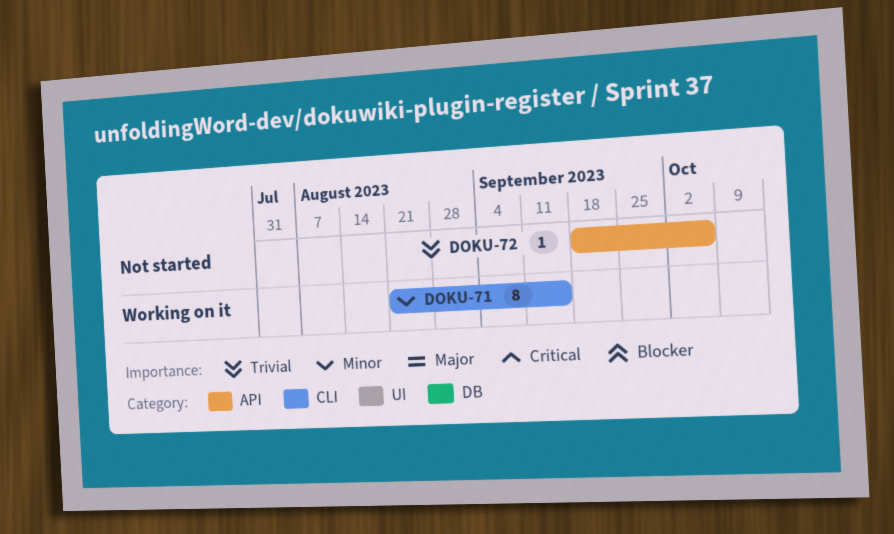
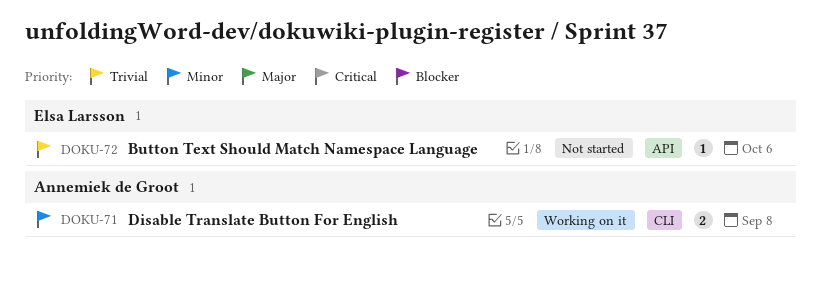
DOKU-71, estimate: 8 -> 2
DOKU-71, due: Sep 15 -> Sep 8

